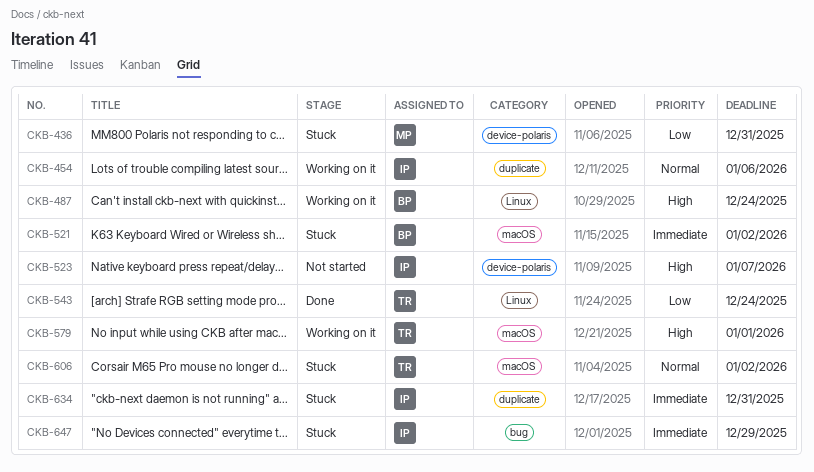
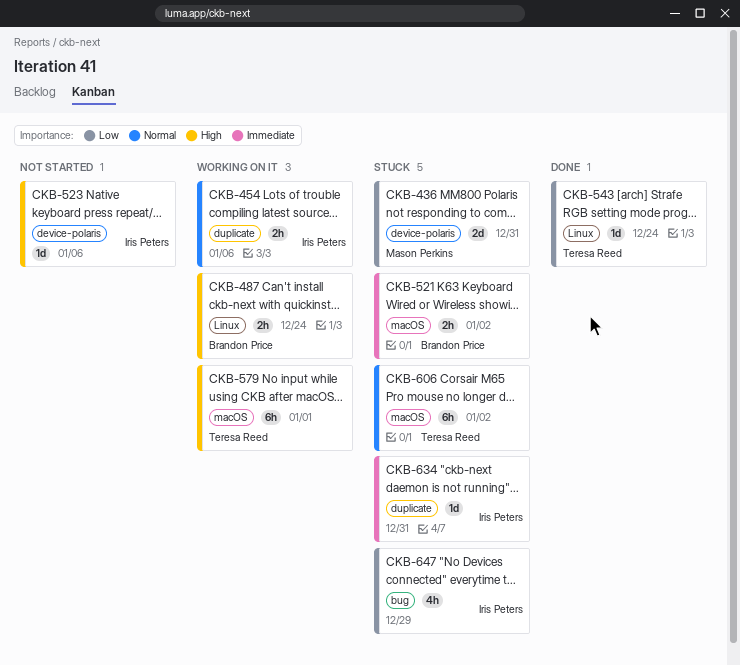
CKB-523, due: Jan 7 -> Jan 6
CKB-647, priority: Immediate -> Low

